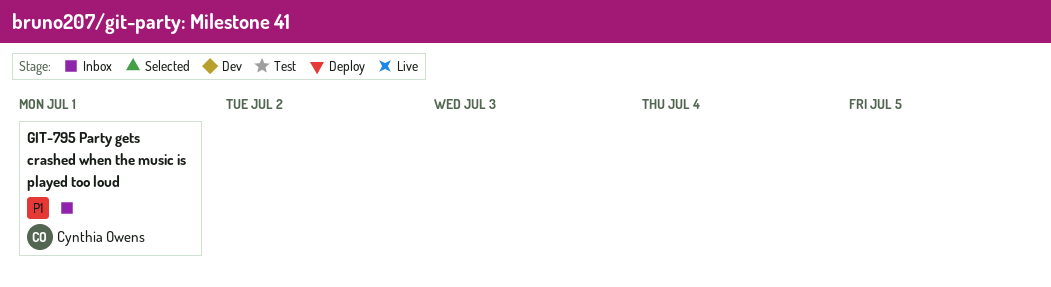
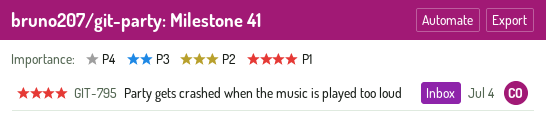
GIT-795, due: Jul 1 -> Jul 4

